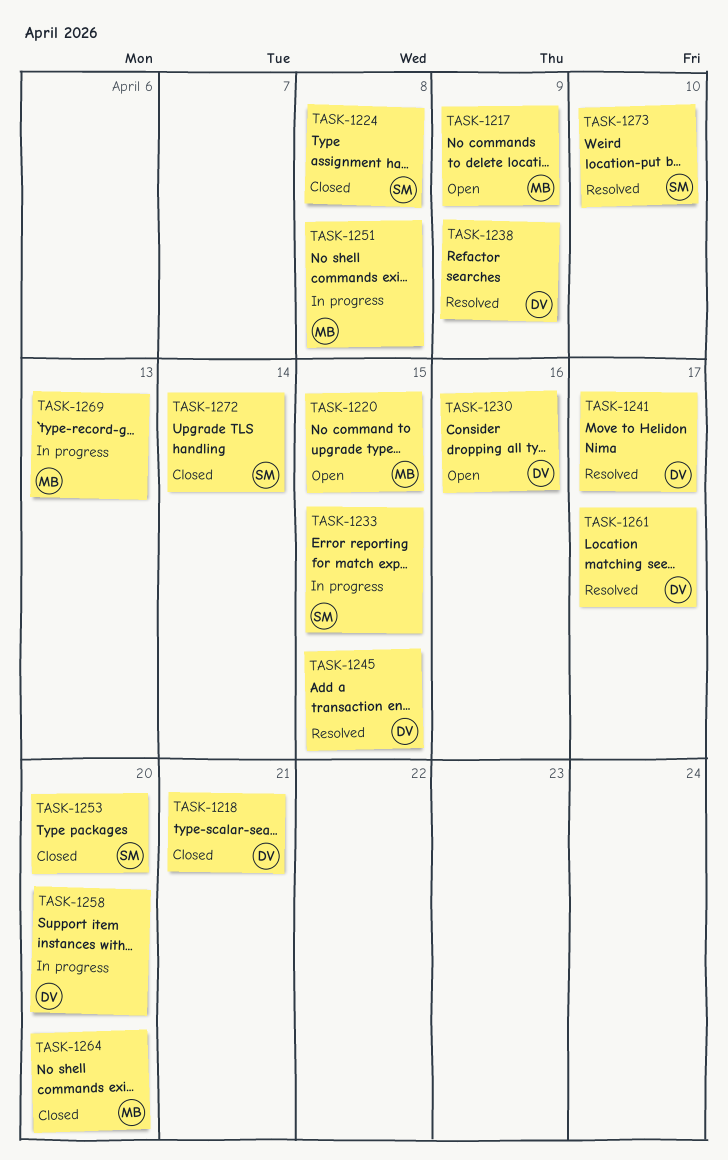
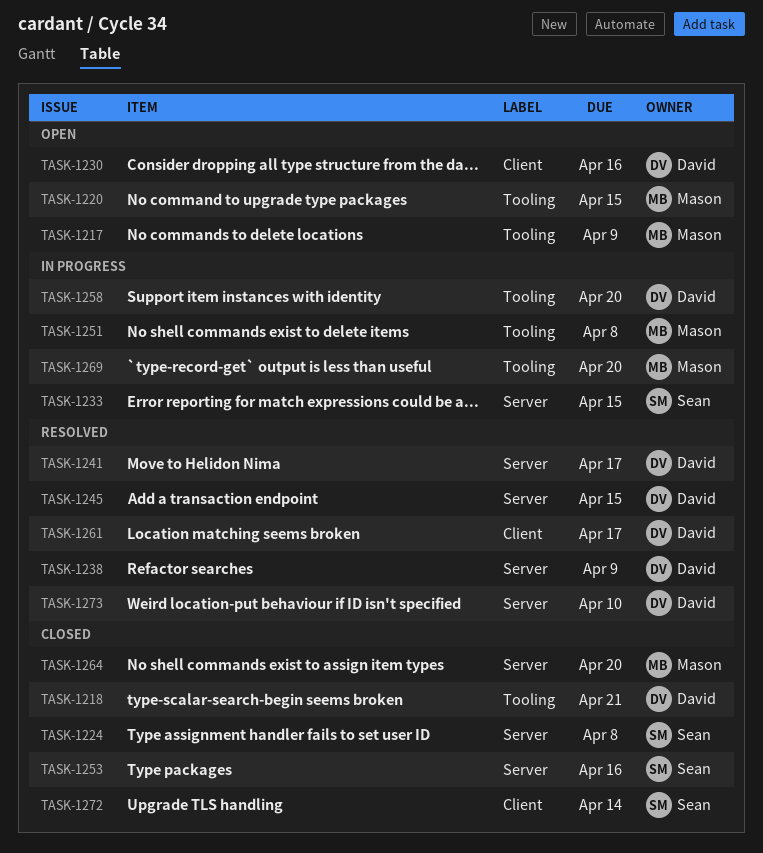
TASK-1253, due: Apr 20 -> Apr 16
TASK-1269, due: Apr 13 -> Apr 20
TASK-1273, owner: Sean -> David

